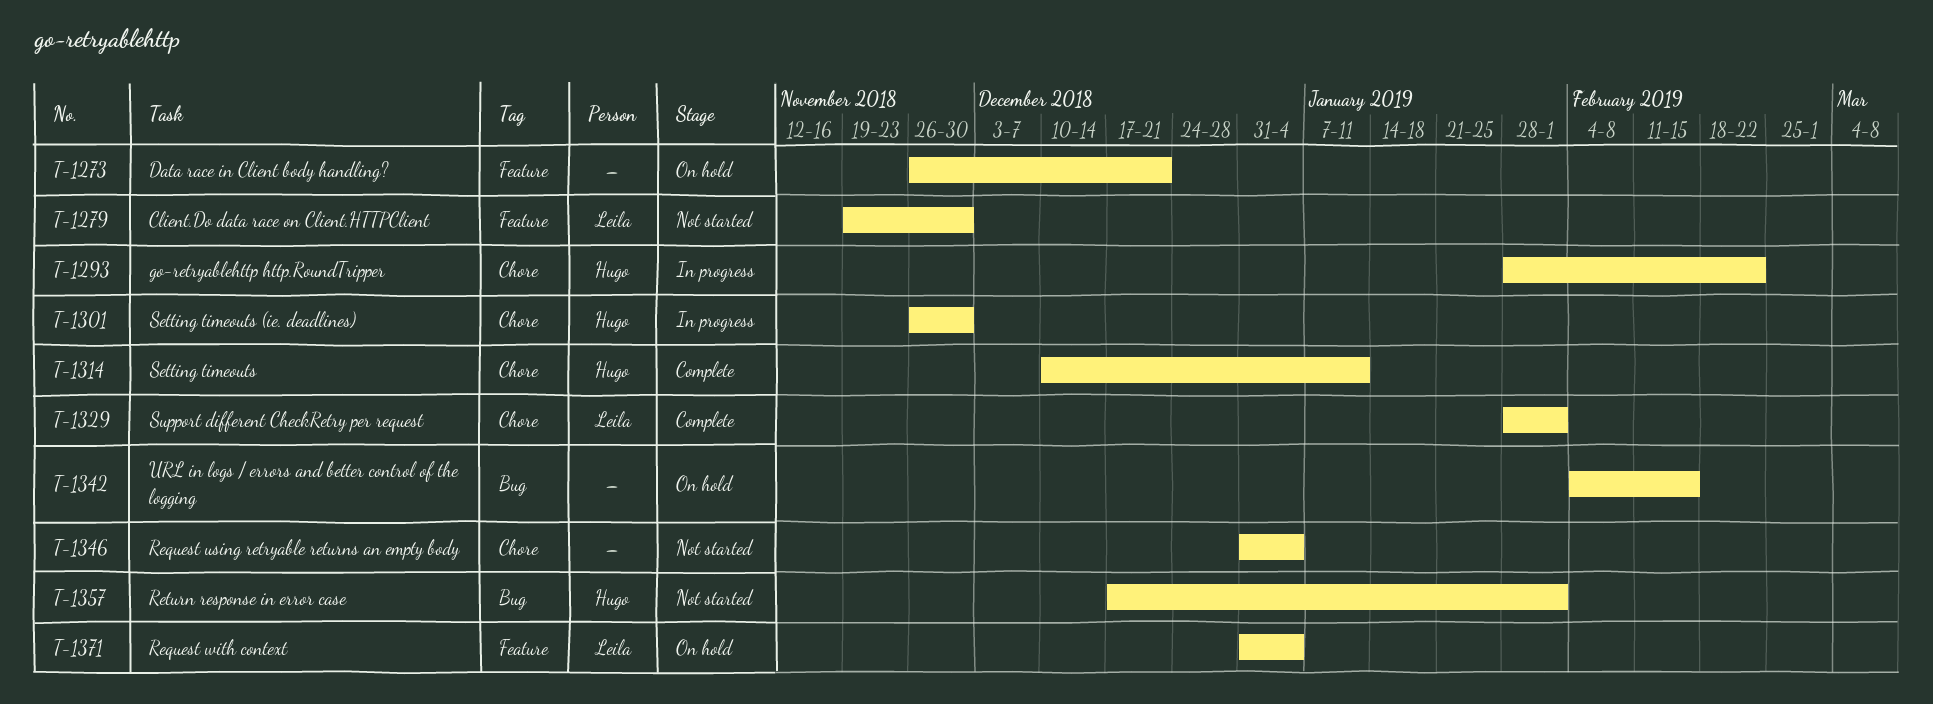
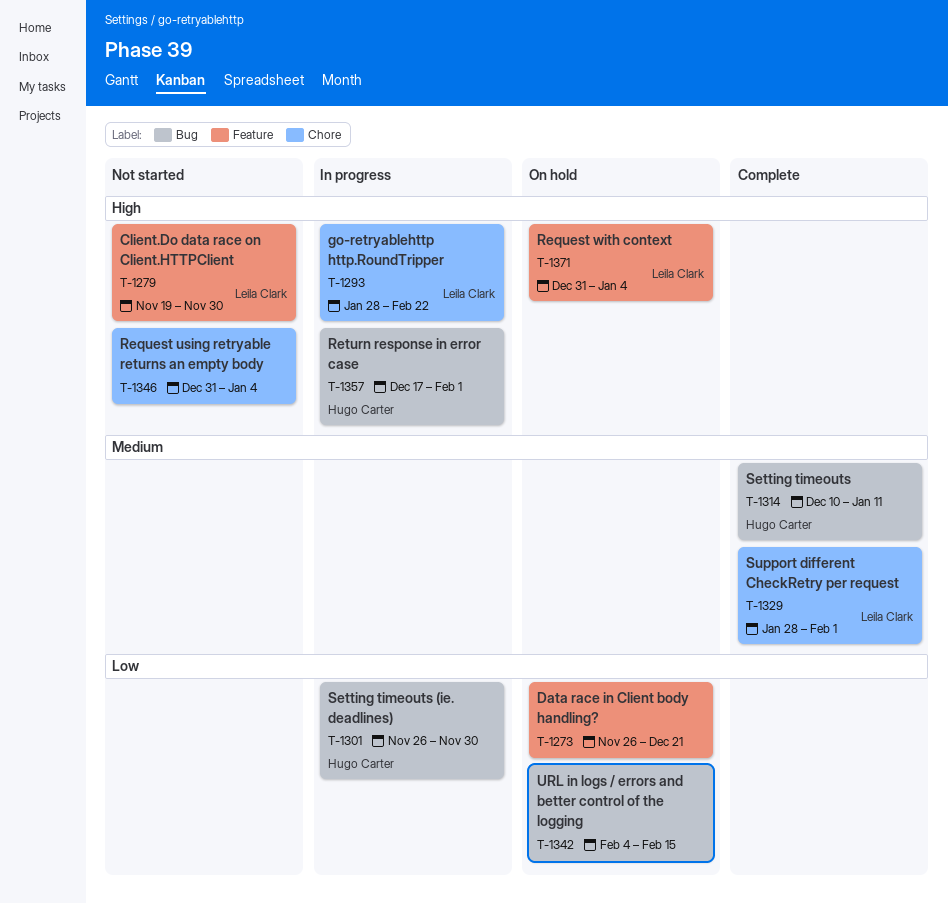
T-1293, owner: Hugo Carter -> Leila Clark
T-1301, label: Chore -> Bug
T-1314, label: Chore -> Bug
T-1357, status: Not started -> In progress

